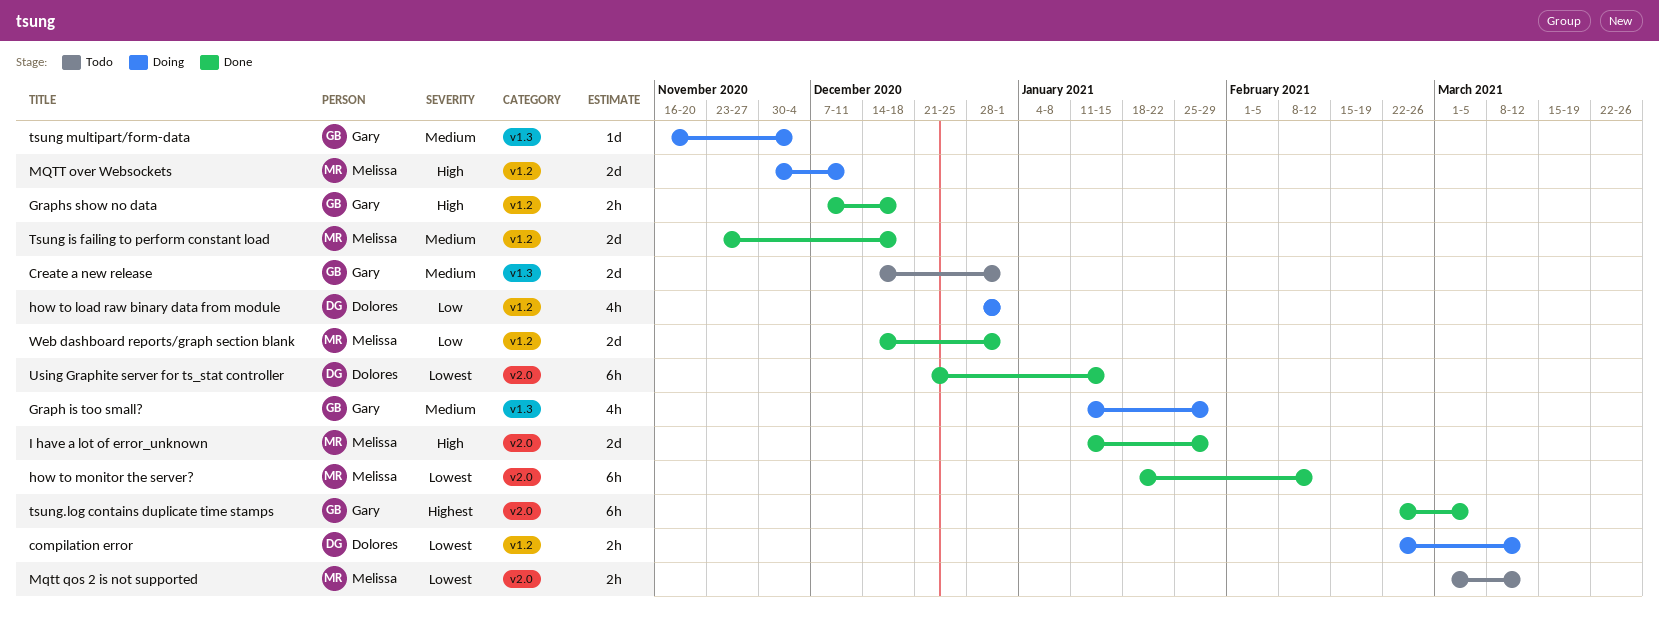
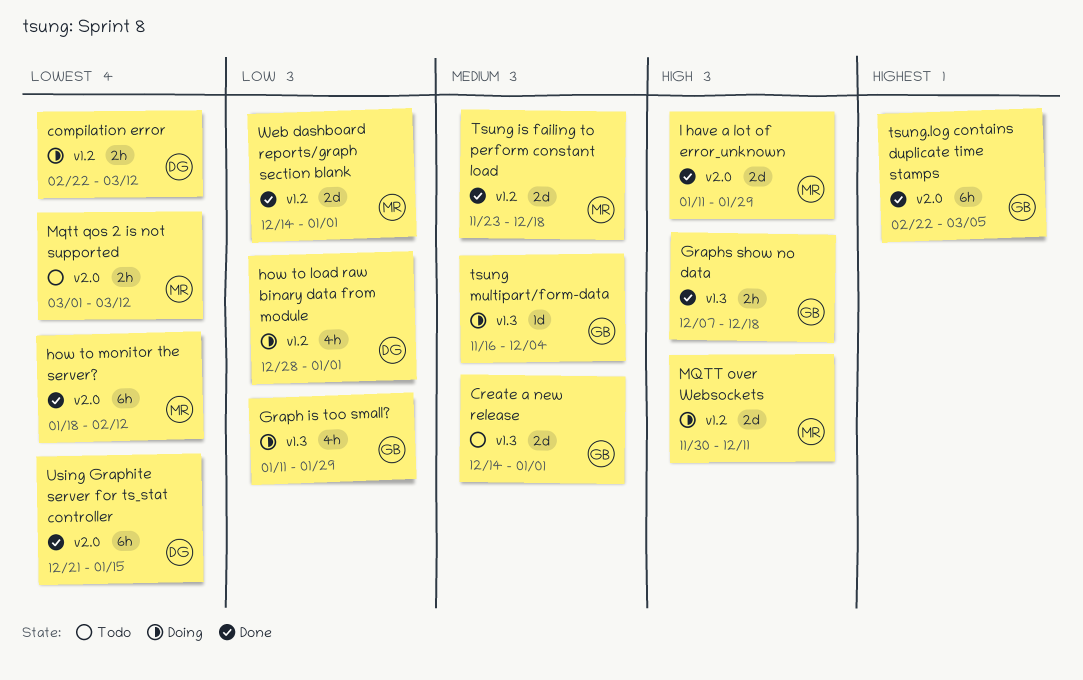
Graph is too small?, priority: Medium -> Low
Graphs show no data, label: v1.2 -> v1.3

